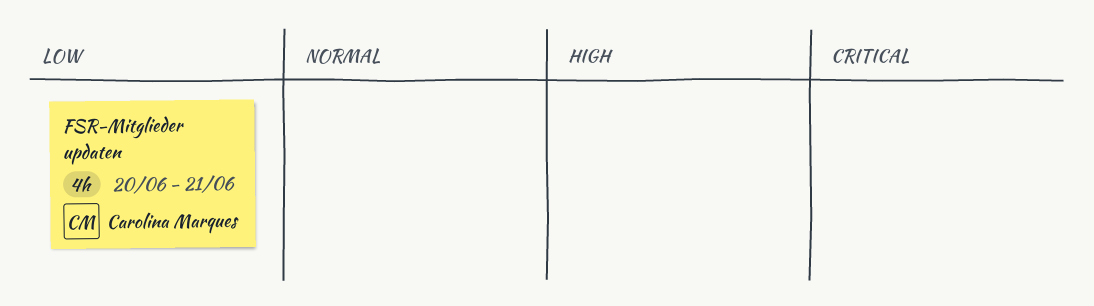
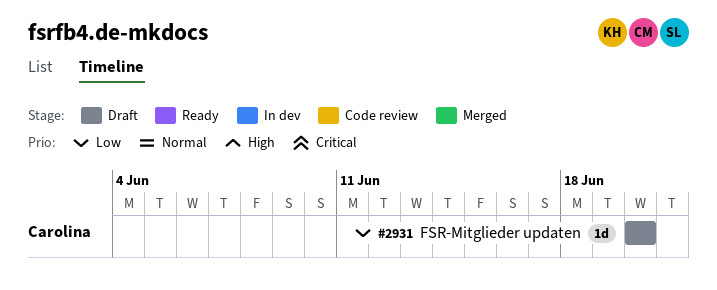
FSR-Mitglieder updaten, estimate: 4h -> 1d
FSR-Mitglieder updaten, due: Jun 21 -> Jun 20

